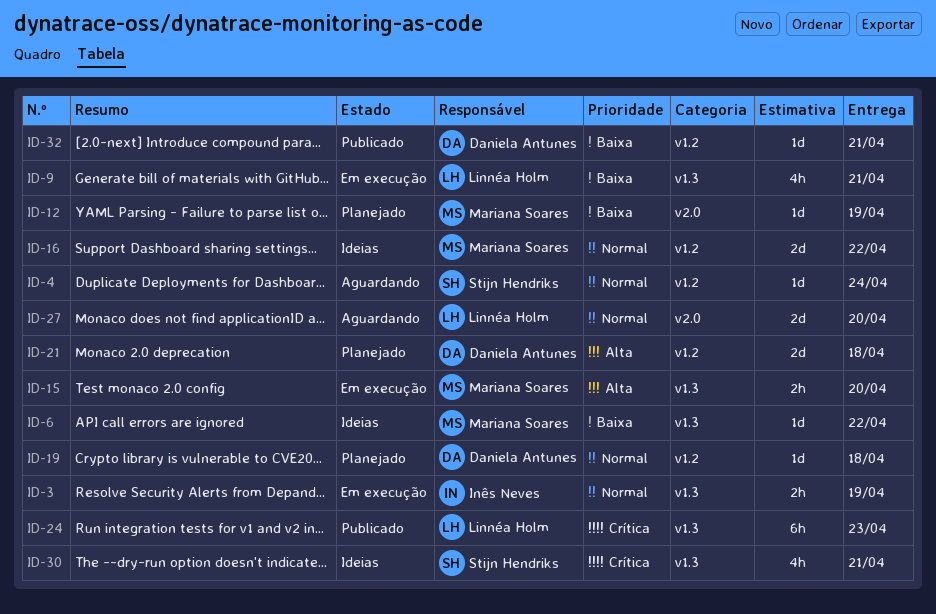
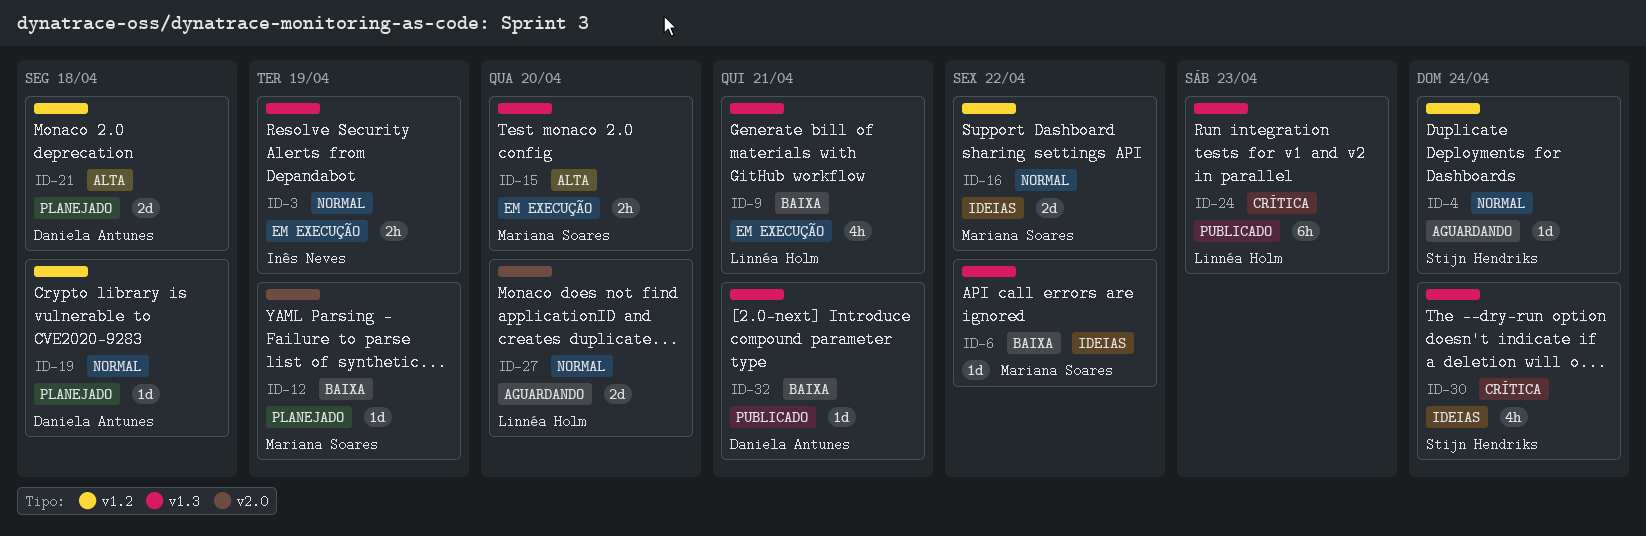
ID-30, due: Apr 21 -> Apr 24
ID-32, label: v1.2 -> v1.3

